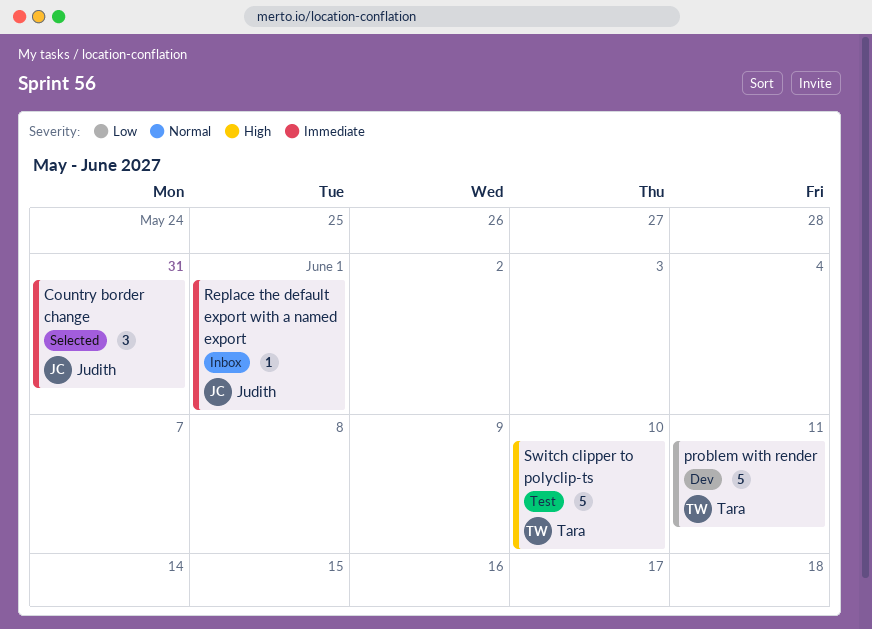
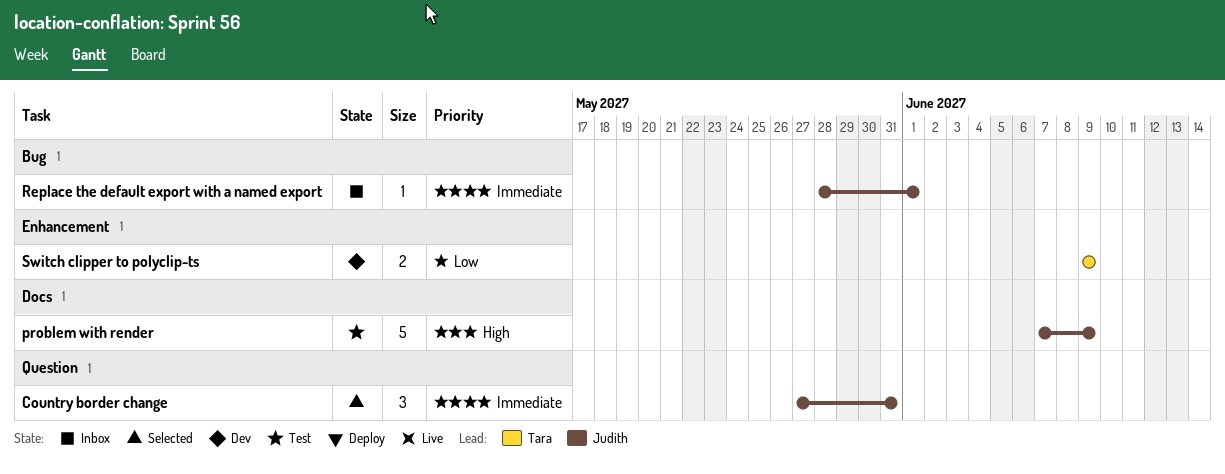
problem with render, status: Dev -> Test
problem with render, owner: Tara -> Judith
problem with render, priority: Low -> High
problem with render, due: Jun 11 -> Jun 9
Switch clipper to polyclip-ts, status: Test -> Dev
Switch clipper to polyclip-ts, priority: High -> Low
Switch clipper to polyclip-ts, estimate: 5 -> 2
Switch clipper to polyclip-ts, due: Jun 10 -> Jun 9

